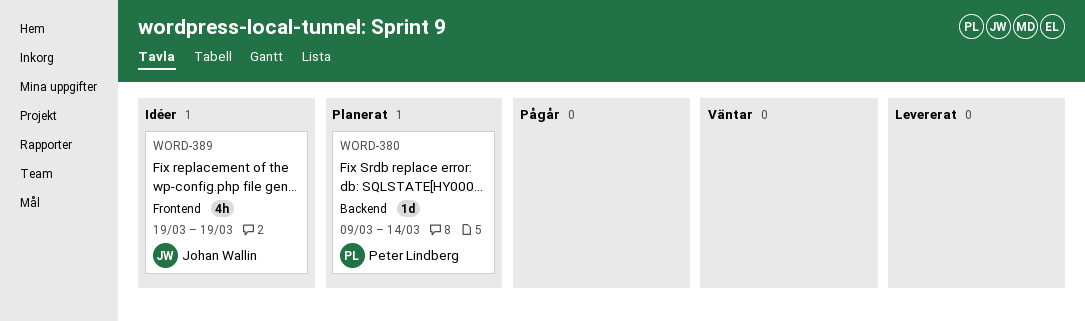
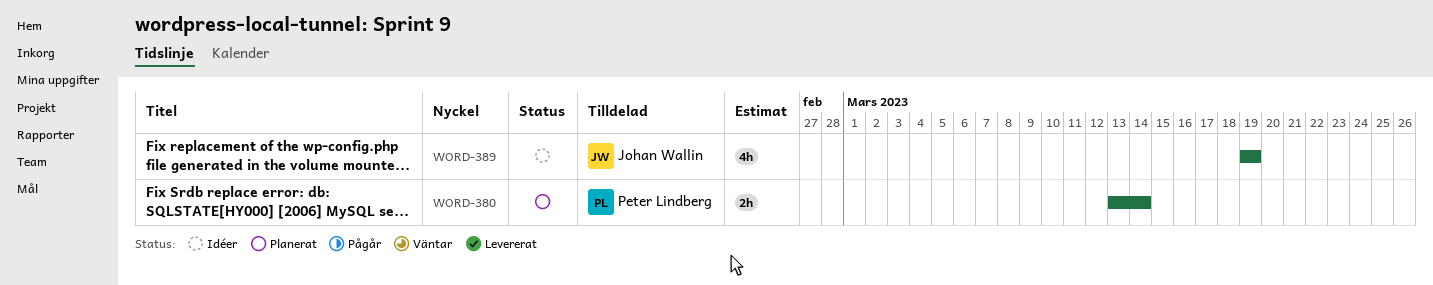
WORD-380, estimate: 1d -> 2h
WORD-380, start: Mar 9 -> Mar 13

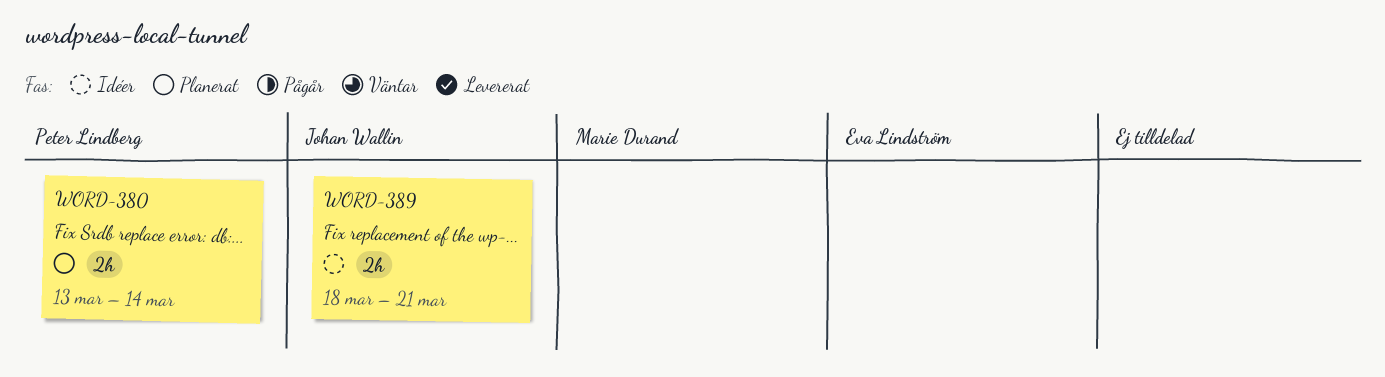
WORD-389, estimate: 4h -> 2h
WORD-389, start: Mar 19 -> Mar 18
WORD-389, due: Mar 19 -> Mar 21

